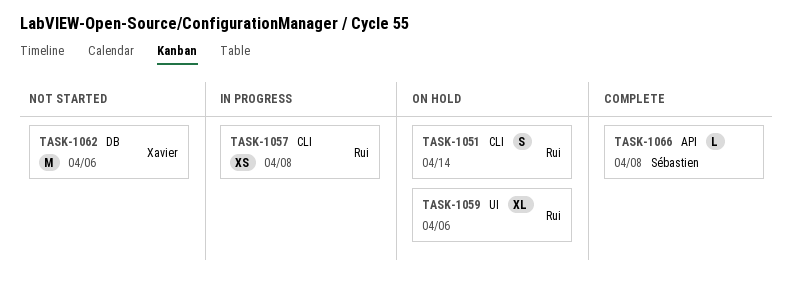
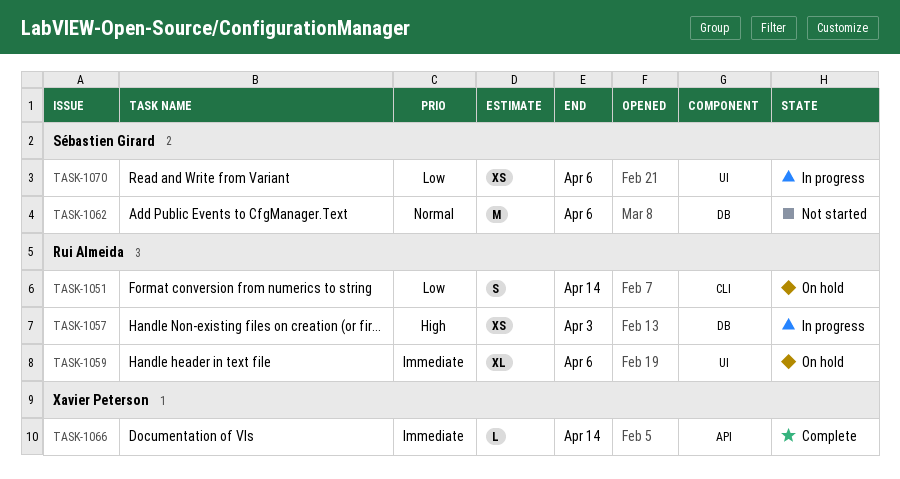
TASK-1057, label: CLI -> DB
TASK-1057, due: Apr 8 -> Apr 3
TASK-1062, owner: Xavier Peterson -> Sébastien Girard
TASK-1066, owner: Sébastien Girard -> Xavier Peterson
TASK-1066, due: Apr 8 -> Apr 14
TASK-1070: none -> present

